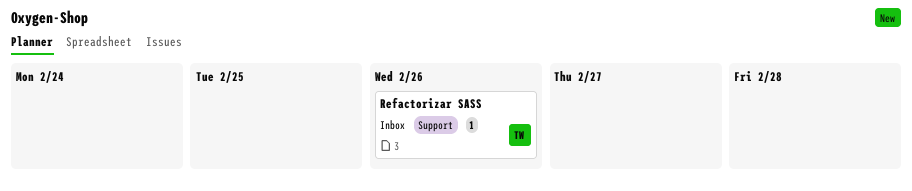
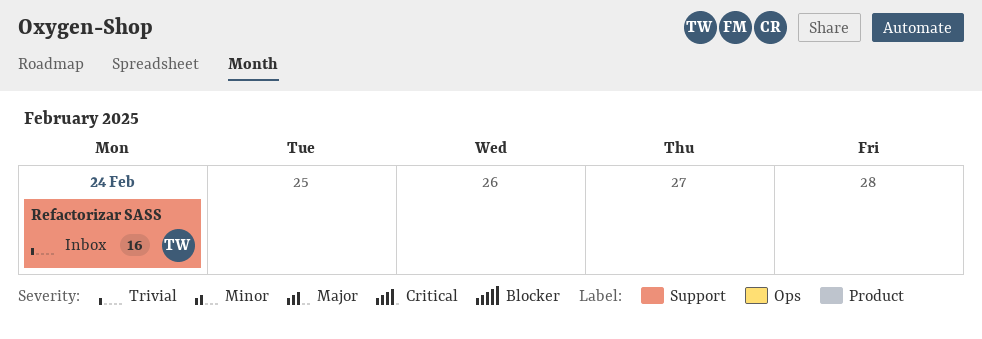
Refactorizar SASS, estimate: 1 -> 16
Refactorizar SASS, due: Feb 26 -> Feb 24

